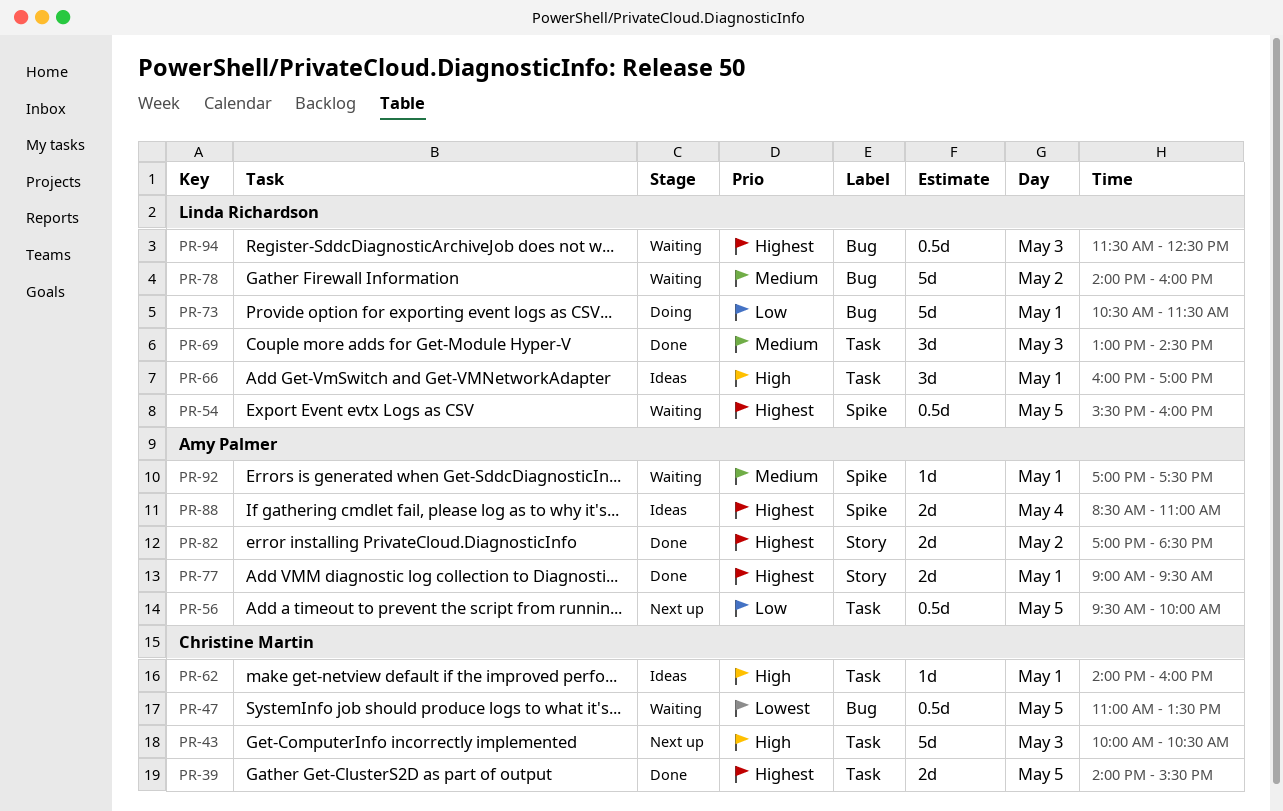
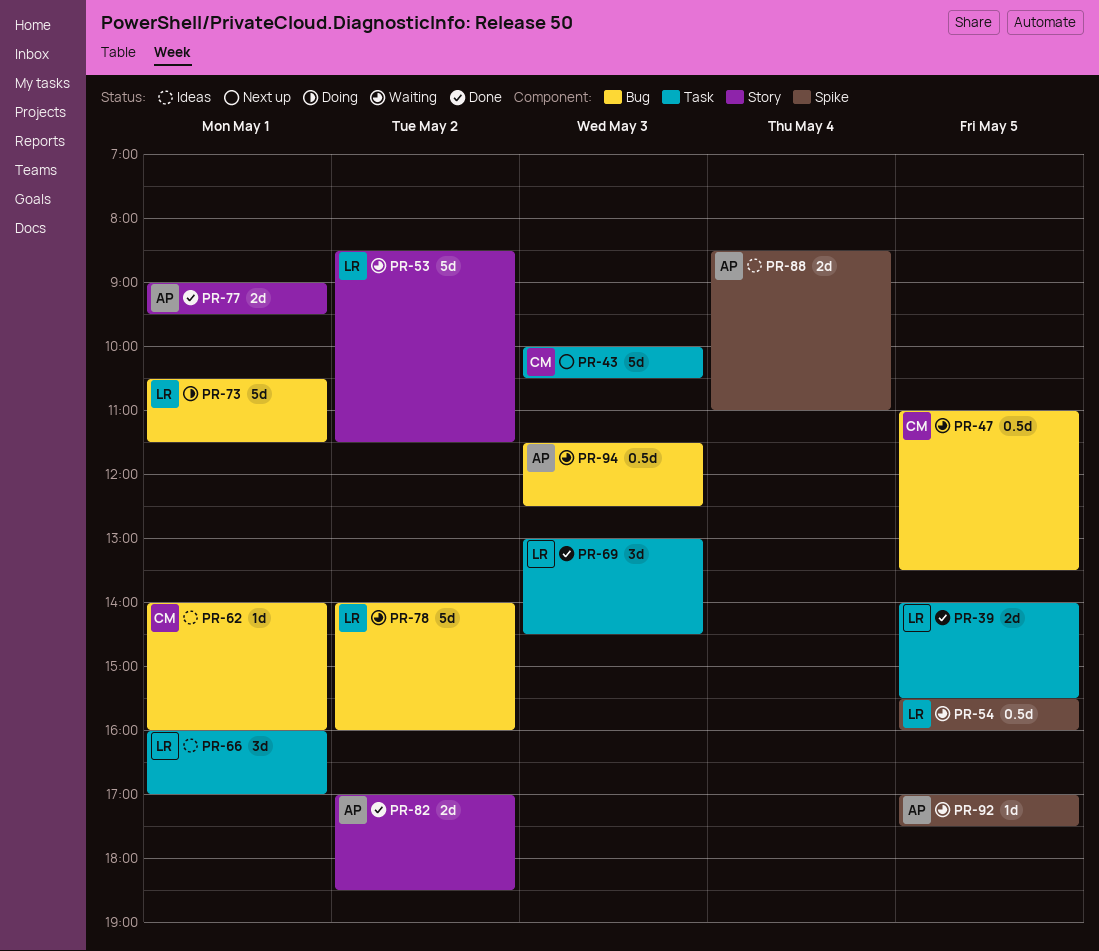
PR-39, owner: Christine Martin -> Linda Richardson
PR-53: none -> present
PR-56: present -> none
PR-62, label: Task -> Bug
PR-92, day: May 1 -> May 5
PR-94, owner: Linda Richardson -> Amy Palmer

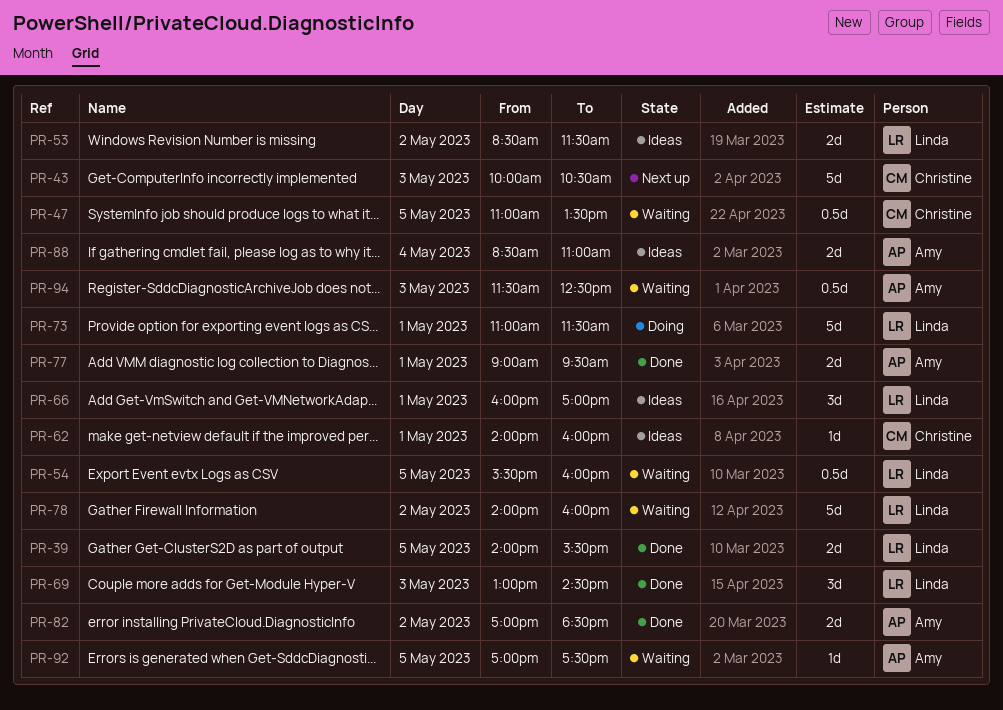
PR-53, status: Waiting -> Ideas
PR-53, estimate: 5d -> 2d
PR-73, begins: 10:30 -> 11:00

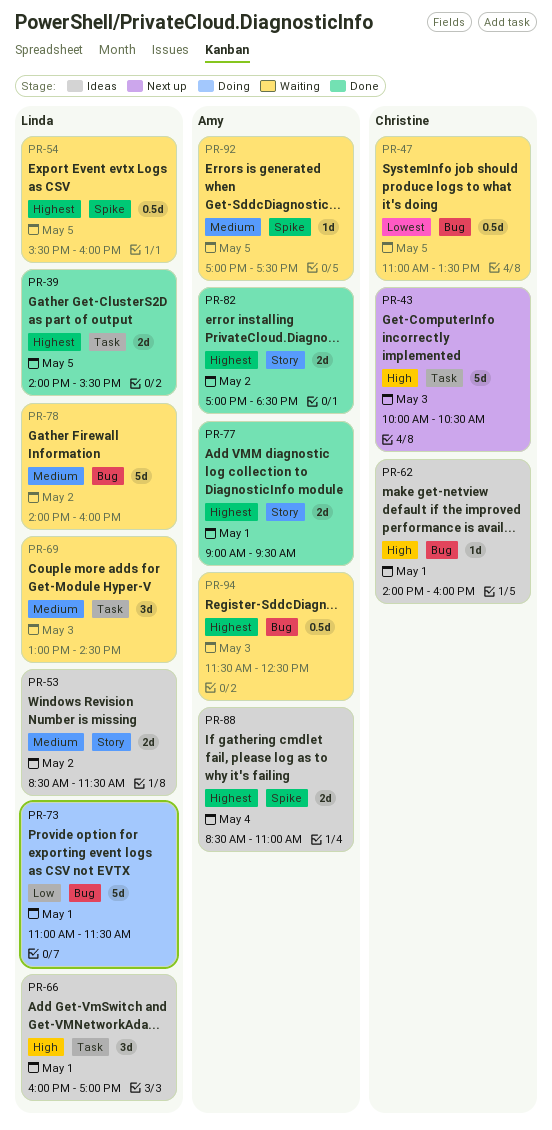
PR-69, status: Done -> Waiting

